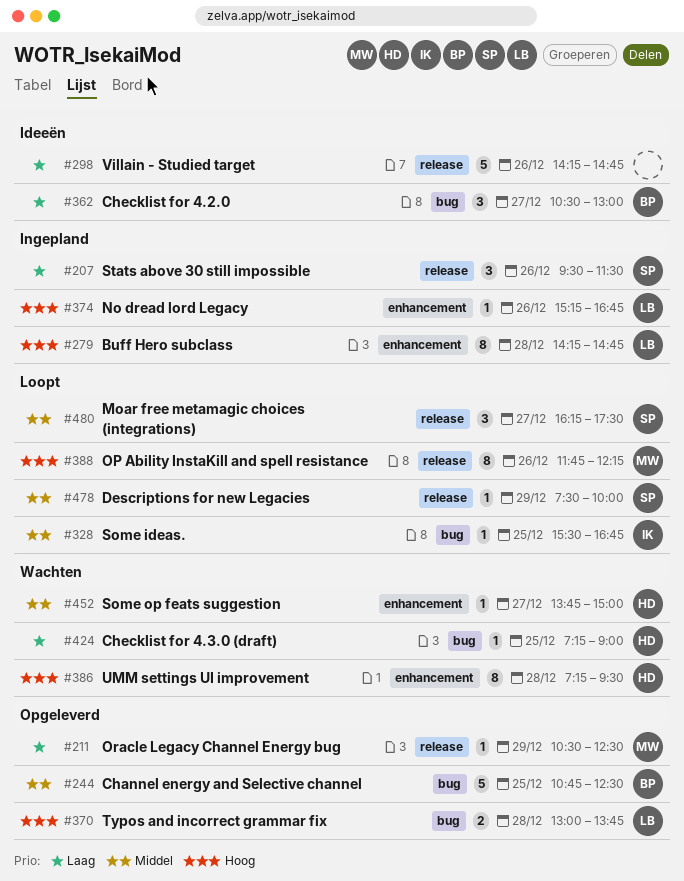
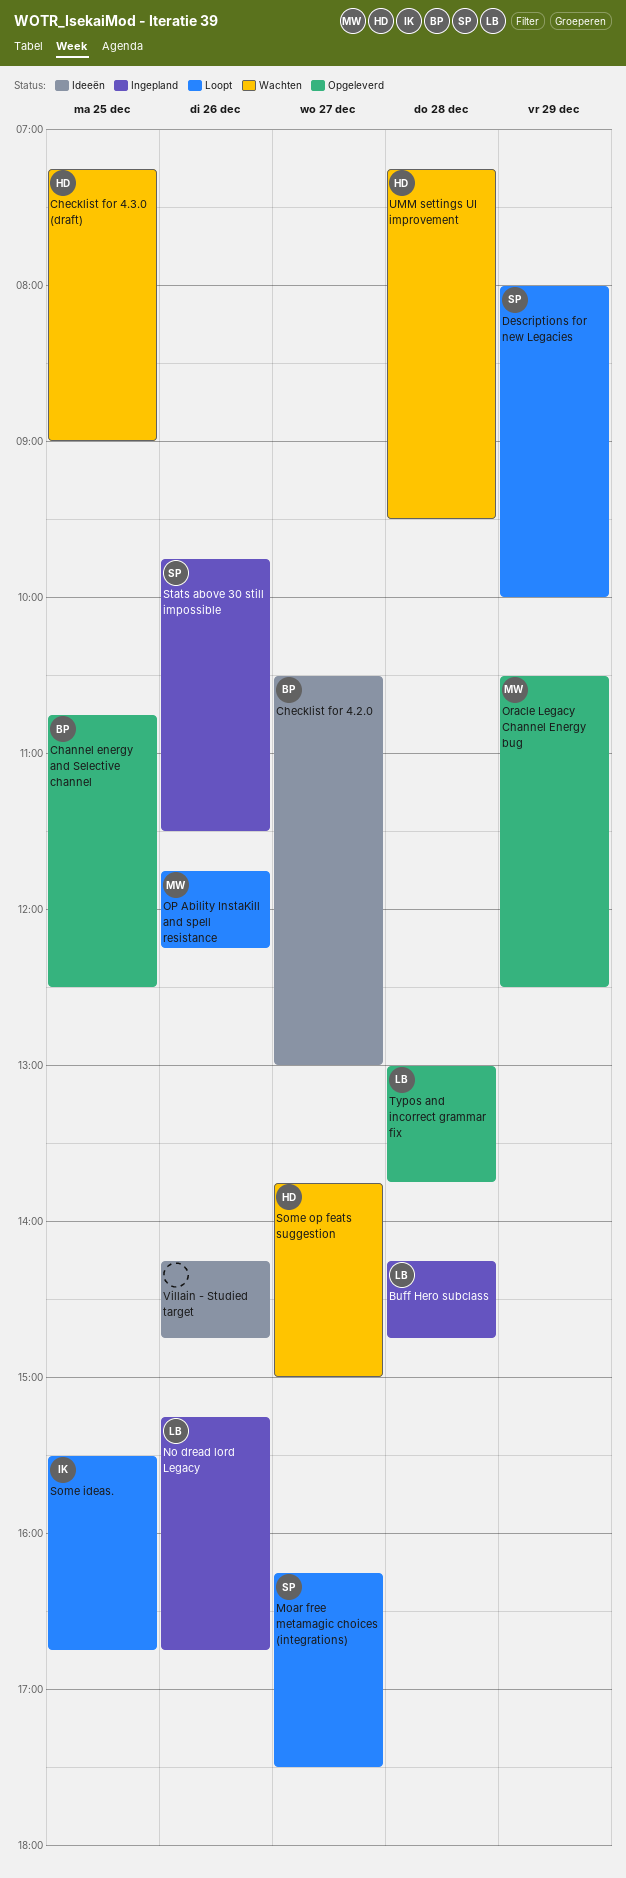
Descriptions for new Legacies, begins: 07:30 -> 08:00
Stats above 30 still impossible, begins: 09:30 -> 09:45

